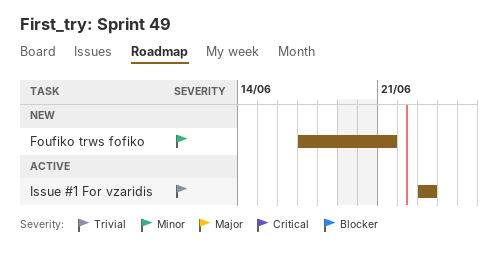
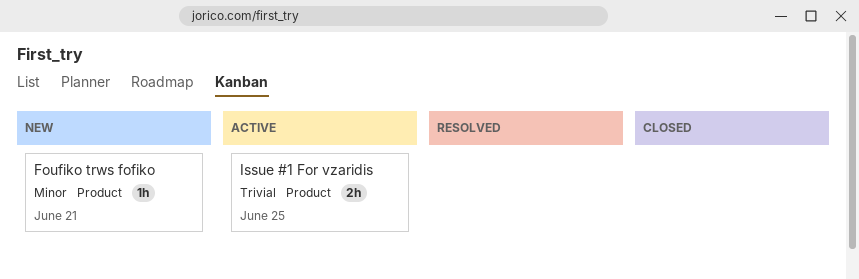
Issue #1 For vzaridis, due: Jun 23 -> Jun 25

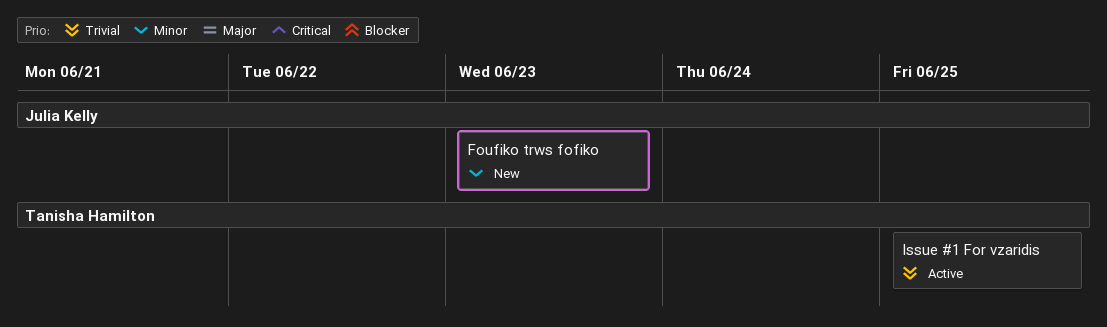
Foufiko trws fofiko, due: Jun 21 -> Jun 23

